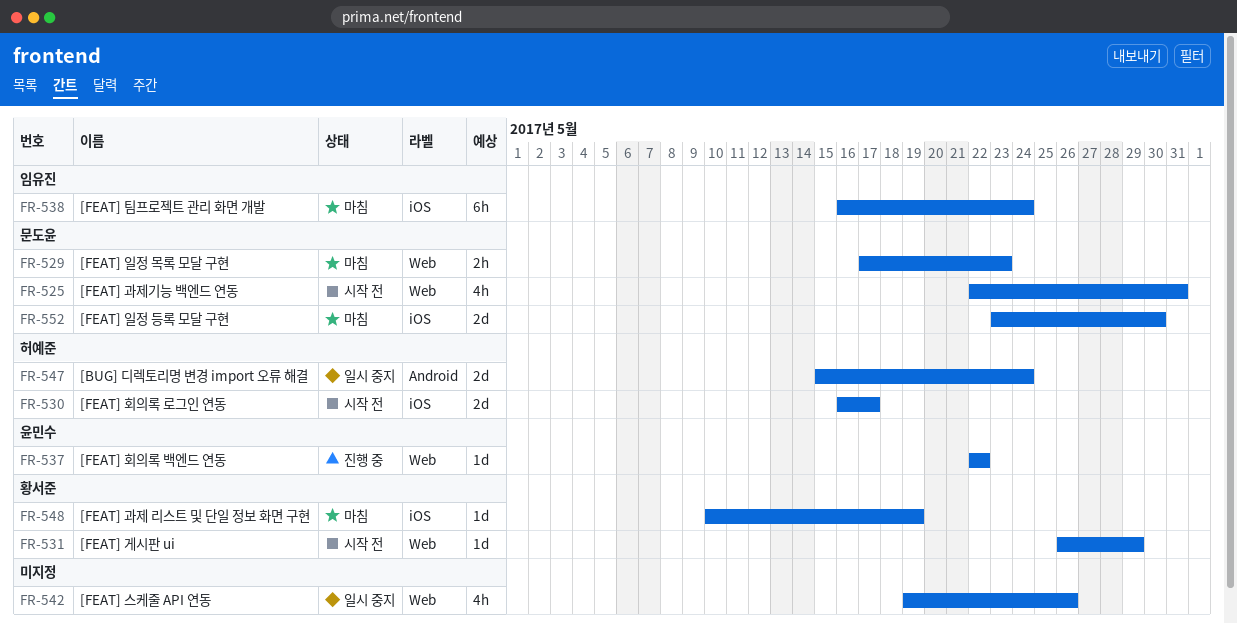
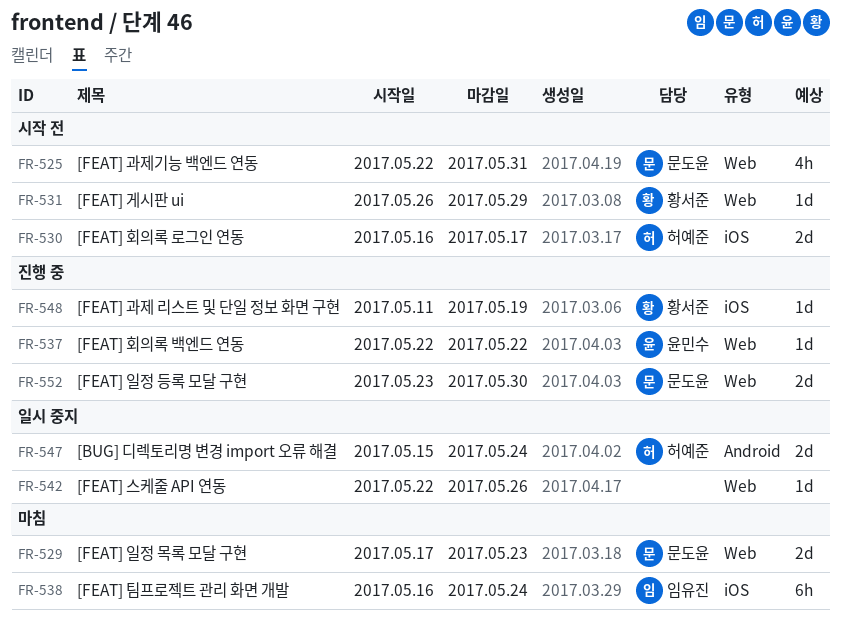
FR-529, estimate: 2h -> 2d
FR-542, estimate: 4h -> 1d
FR-542, start: May 19 -> May 22
FR-548, status: 마침 -> 진행 중
FR-548, start: May 10 -> May 11
FR-552, status: 마침 -> 진행 중
FR-552, label: iOS -> Web

